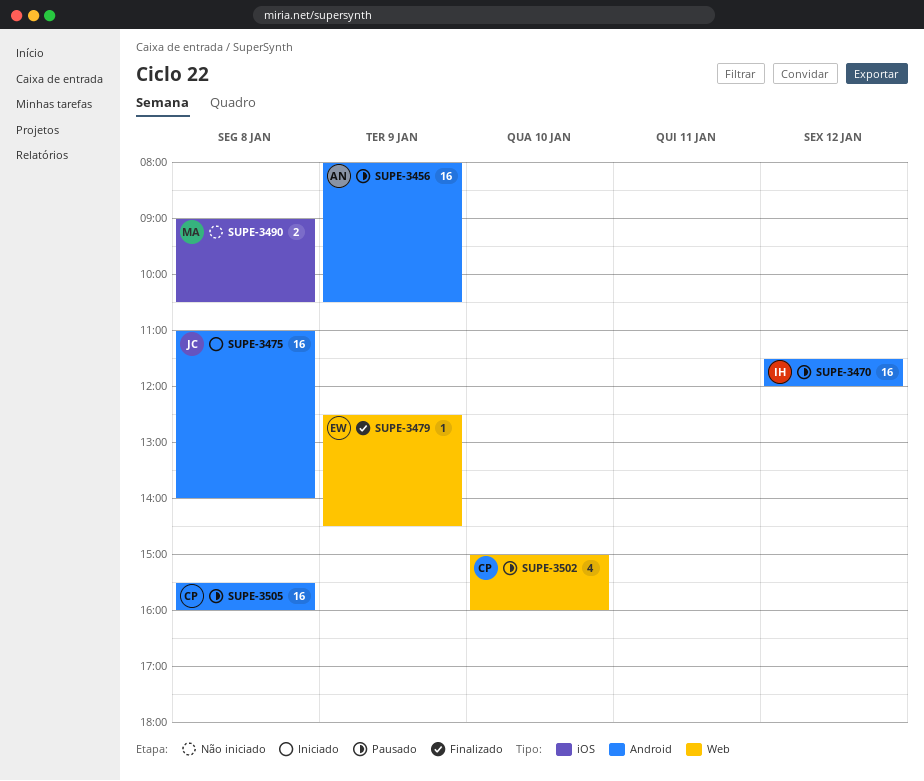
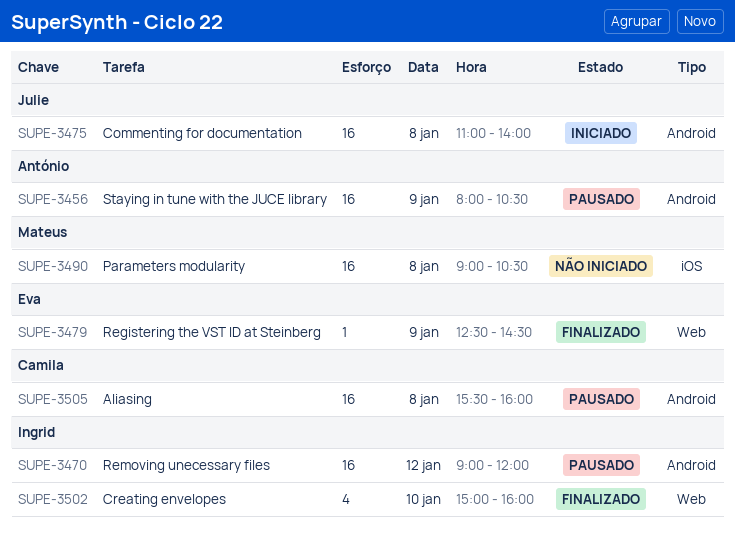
SUPE-3470, begins: 11:30 -> 09:00
SUPE-3490, estimate: 2 -> 16
SUPE-3502, status: Pausado -> Finalizado
SUPE-3502, owner: Camila -> Ingrid

